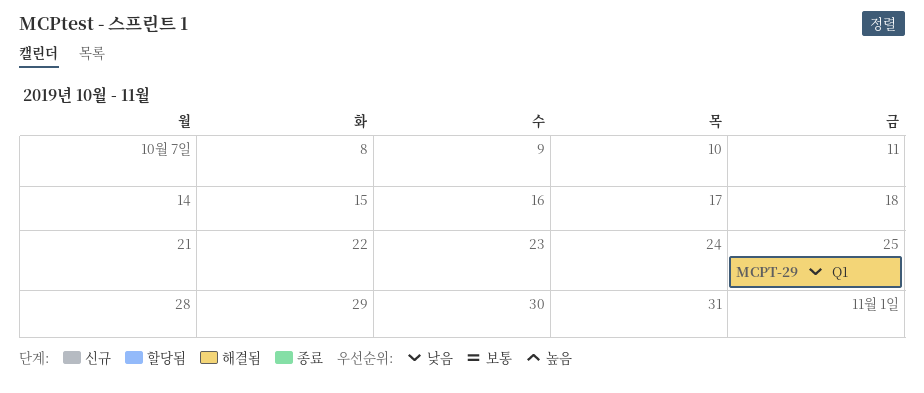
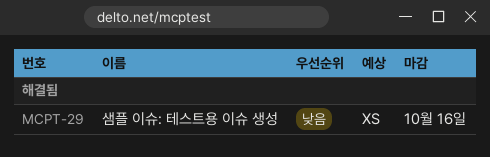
MCPT-29, due: Oct 25 -> Oct 16

